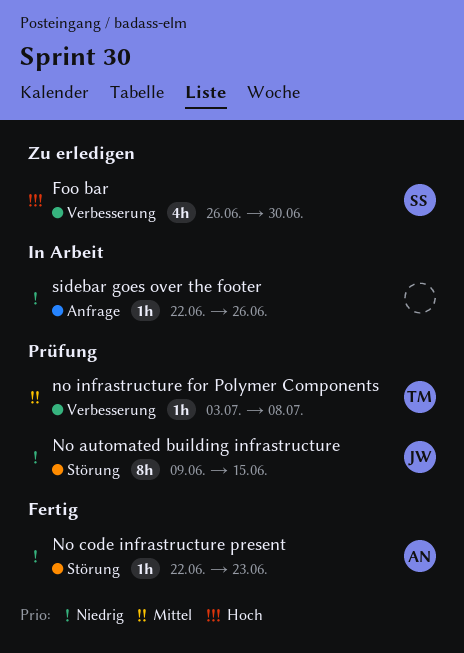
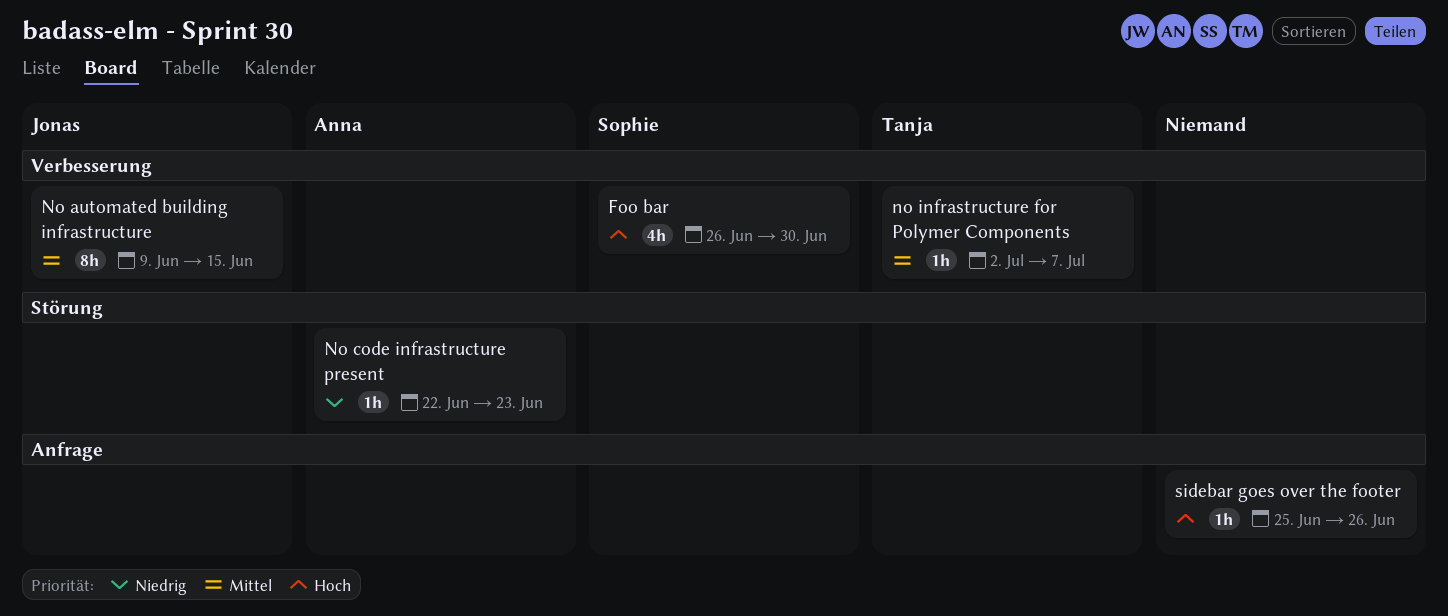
No automated building infrastructure, priority: Niedrig -> Mittel
No automated building infrastructure, label: Störung -> Verbesserung
no infrastructure for Polymer Components, start: Jul 3 -> Jul 2
no infrastructure for Polymer Components, due: Jul 8 -> Jul 7
sidebar goes over the footer, priority: Niedrig -> Hoch
sidebar goes over the footer, start: Jun 22 -> Jun 25

